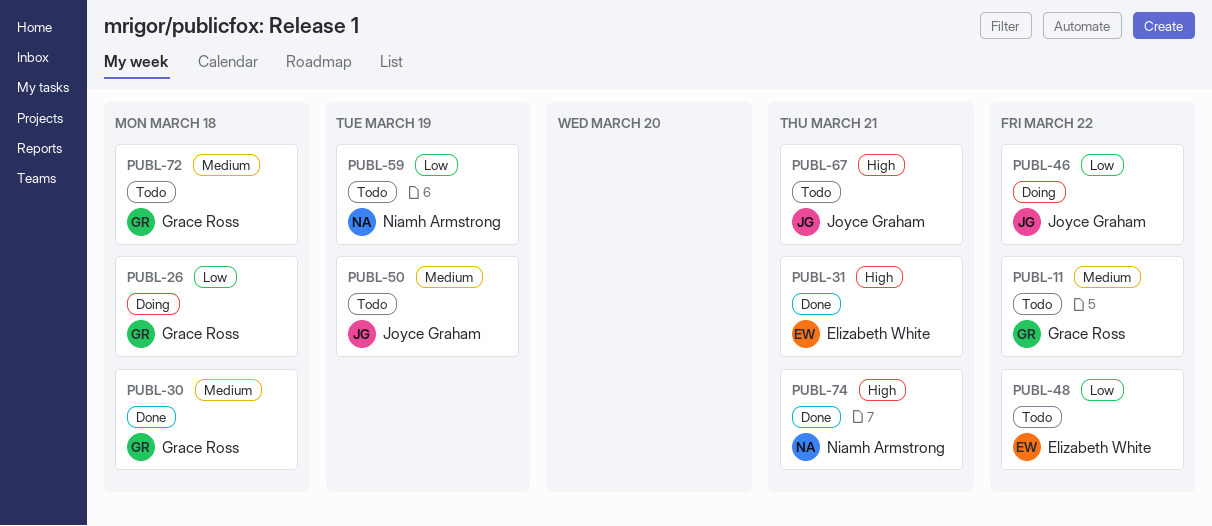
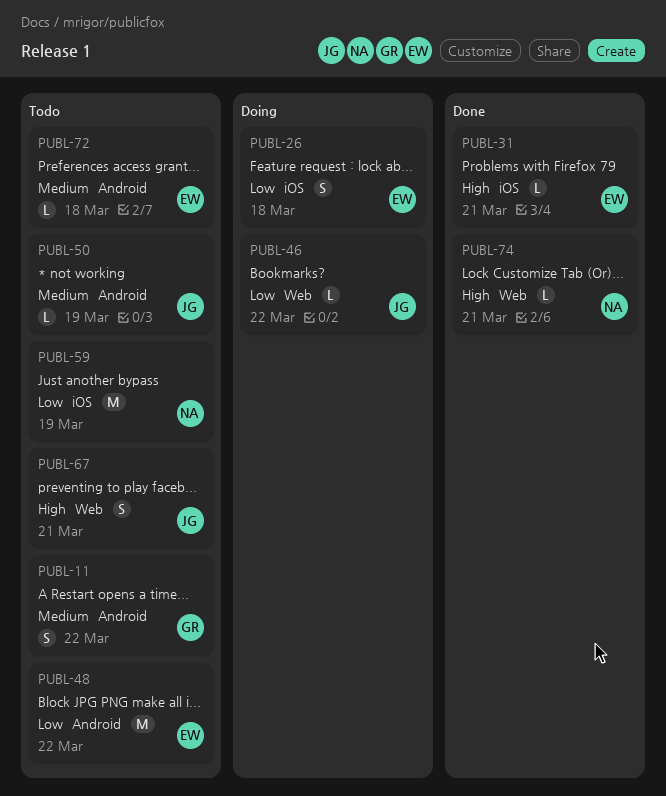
PUBL-26, owner: Grace Ross -> Elizabeth White
PUBL-30: present -> none
PUBL-72, owner: Grace Ross -> Elizabeth White

